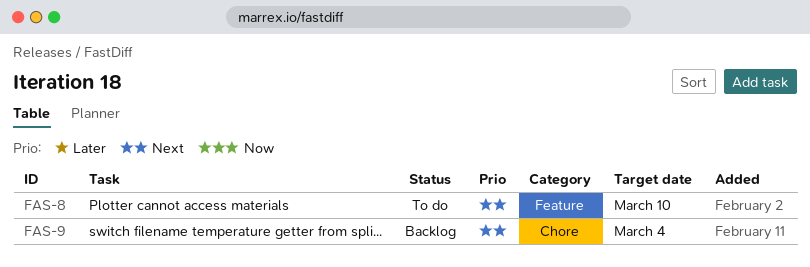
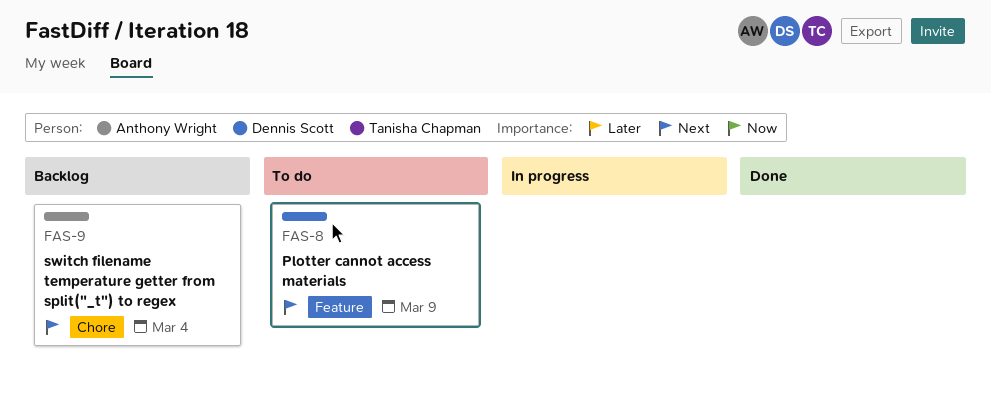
FAS-8, due: Mar 10 -> Mar 9

